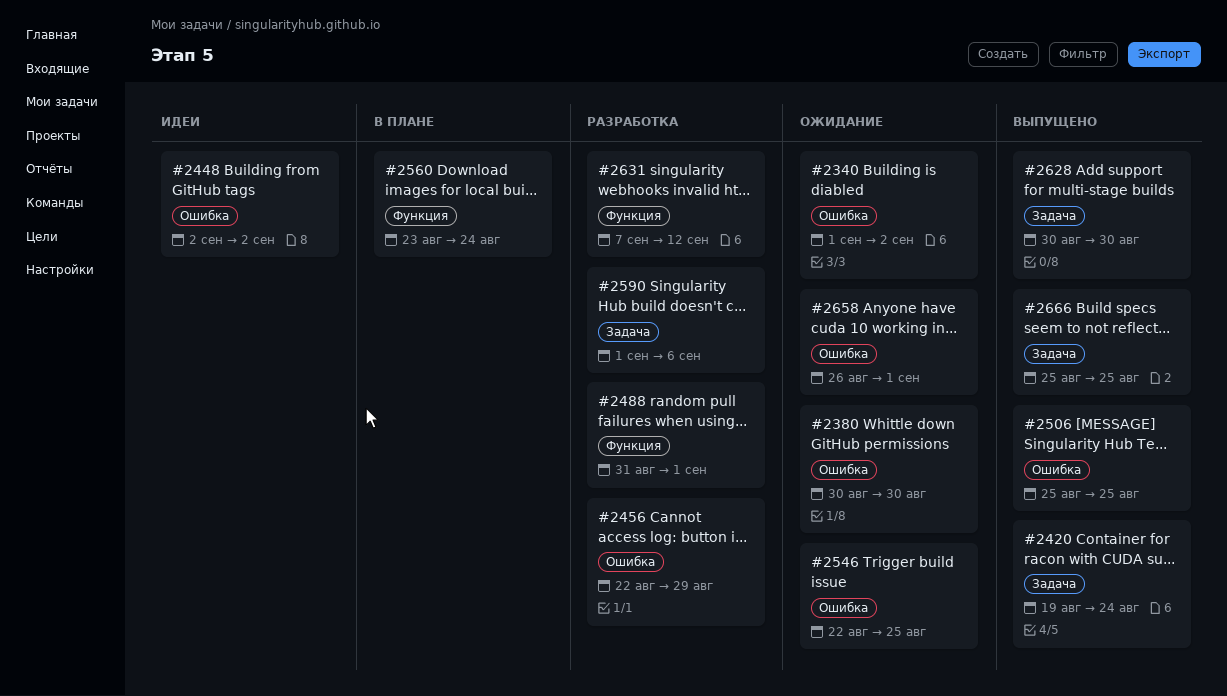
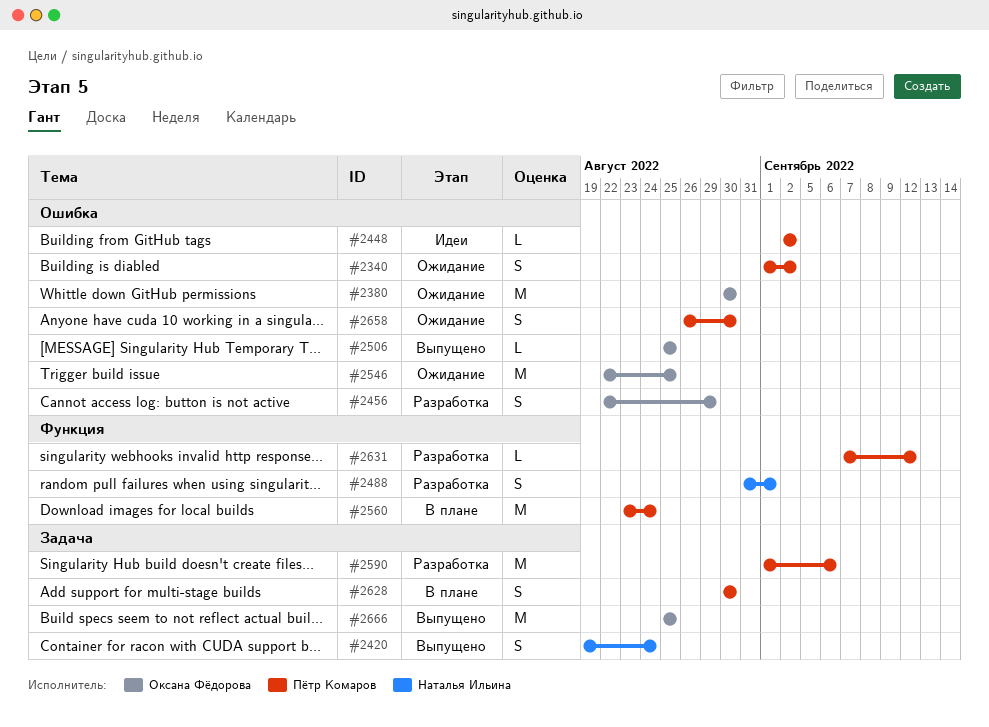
#2628, status: Выпущено -> В плане
#2658, due: Sep 1 -> Aug 30

